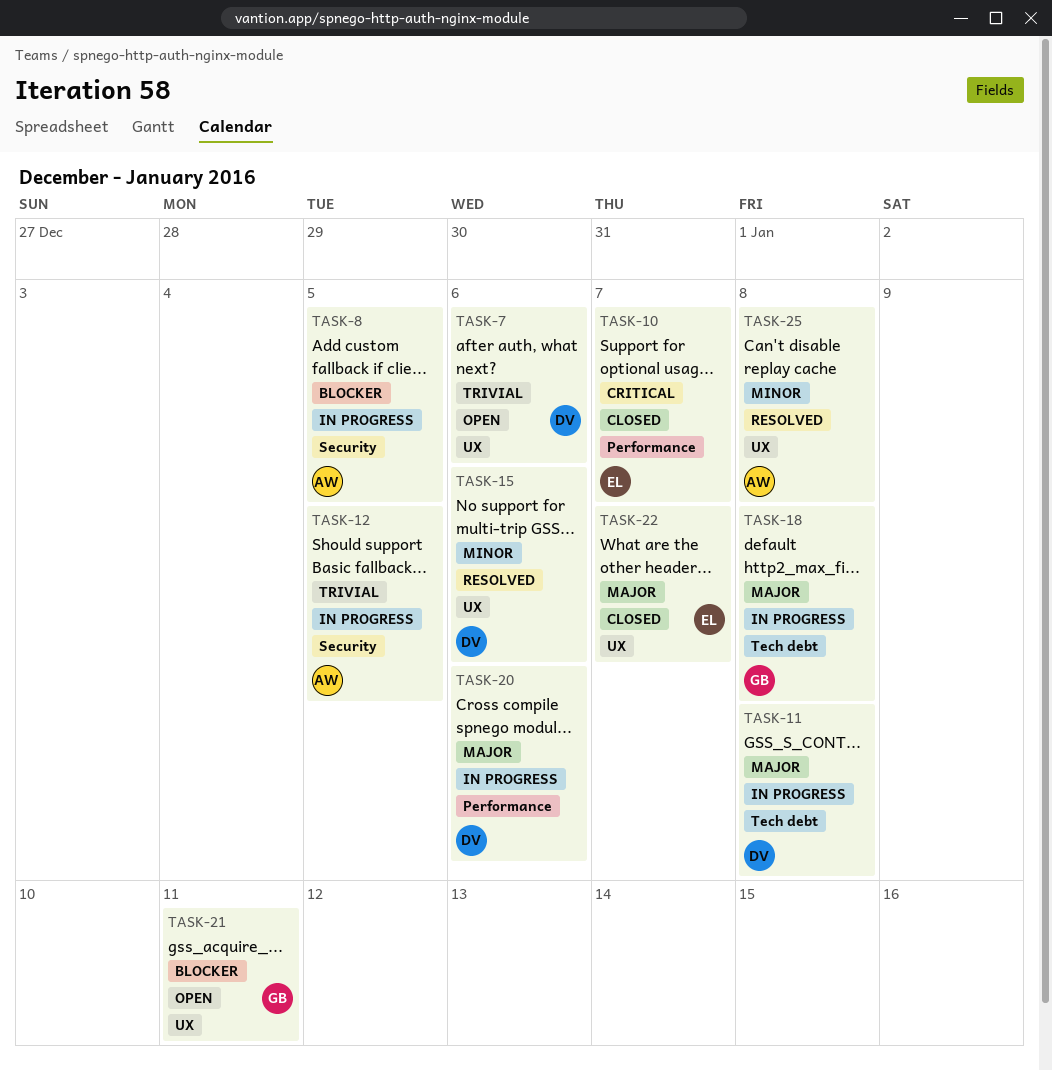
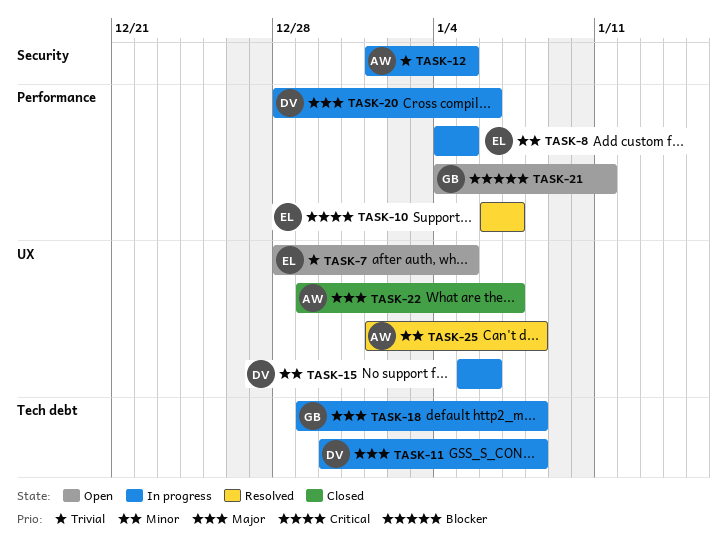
TASK-7, owner: DV -> EL
TASK-7, due: Jan 6 -> Jan 5
TASK-8, owner: AW -> EL
TASK-8, priority: Blocker -> Minor
TASK-8, label: Security -> Performance
TASK-10, status: Closed -> Resolved
TASK-15, status: Resolved -> In progress
TASK-21, label: UX -> Performance
TASK-22, owner: EL -> AW

